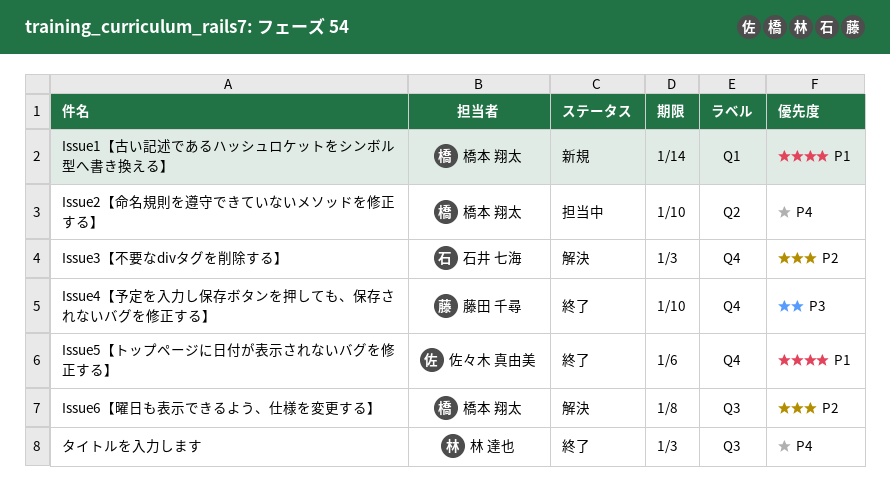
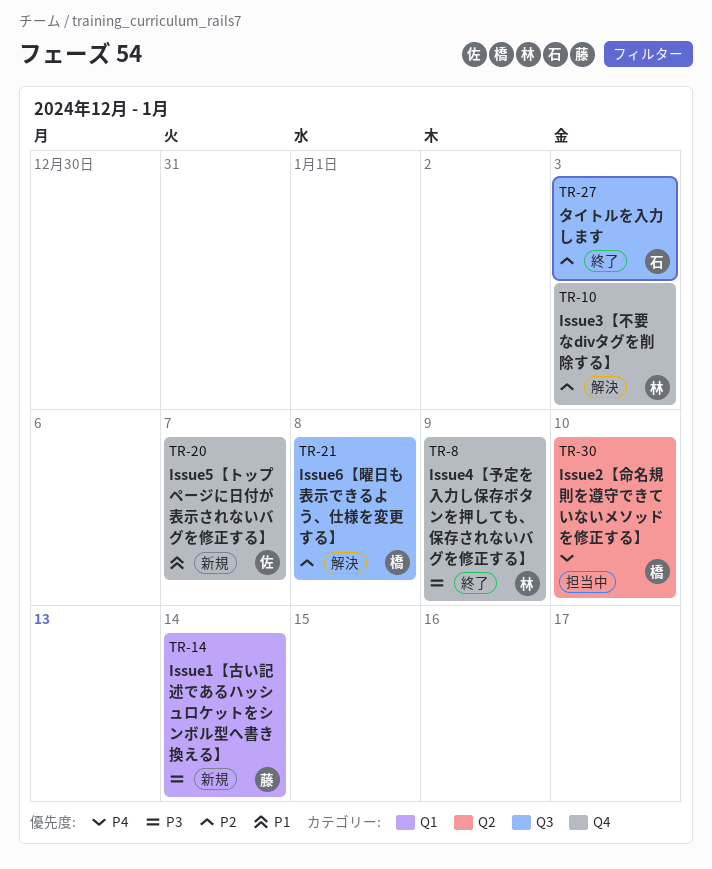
Issue1【古い記述であるハッシュロケットをシンボル型へ書き換える】, owner: 橋本 翔太 -> 藤田 千尋
Issue1【古い記述であるハッシュロケットをシンボル型へ書き換える】, priority: P1 -> P3
Issue3【不要なdivタグを削除する】, owner: 石井 七海 -> 林 達也
Issue4【予定を入力し保存ボタンを押しても、保存されないバグを修正する】, owner: 藤田 千尋 -> 林 達也
Issue4【予定を入力し保存ボタンを押しても、保存されないバグを修正する】, due: Jan 10 -> Jan 9
Issue5【トップページに日付が表示されないバグを修正する】, status: 終了 -> 新規
Issue5【トップページに日付が表示されないバグを修正する】, due: Jan 6 -> Jan 7
タイトルを入力します, owner: 林 達也 -> 石井 七海
タイトルを入力します, priority: P4 -> P2

